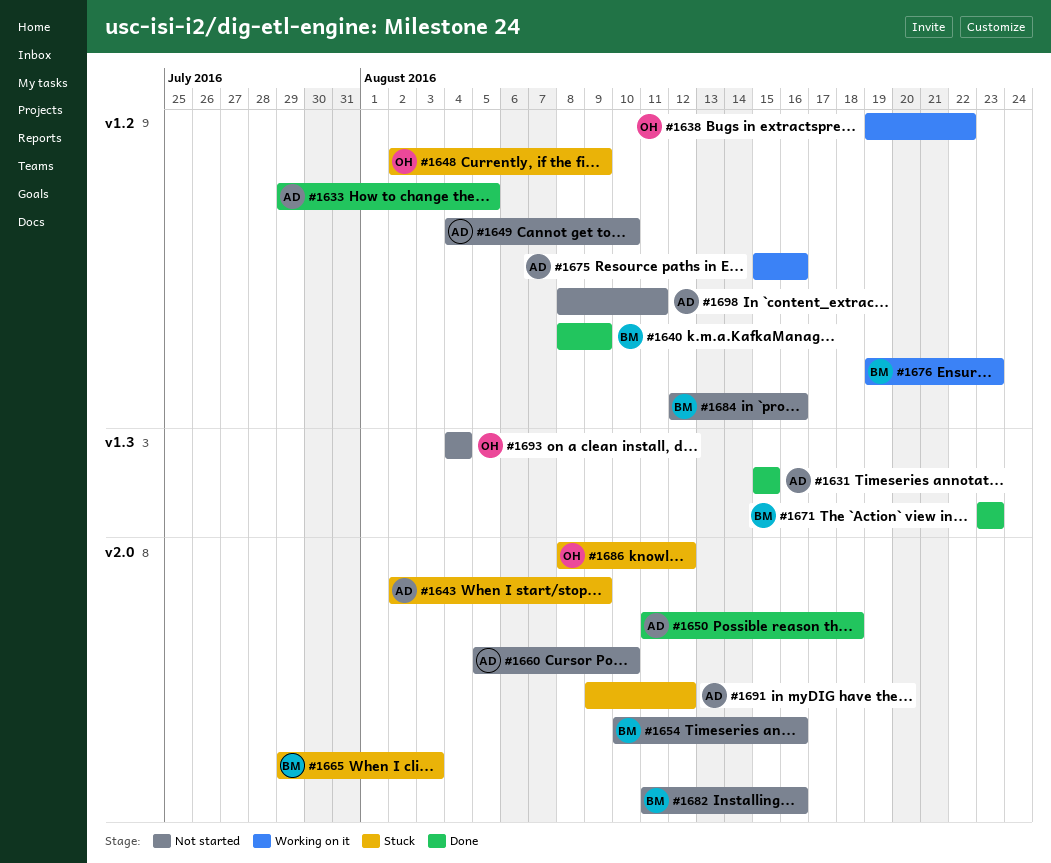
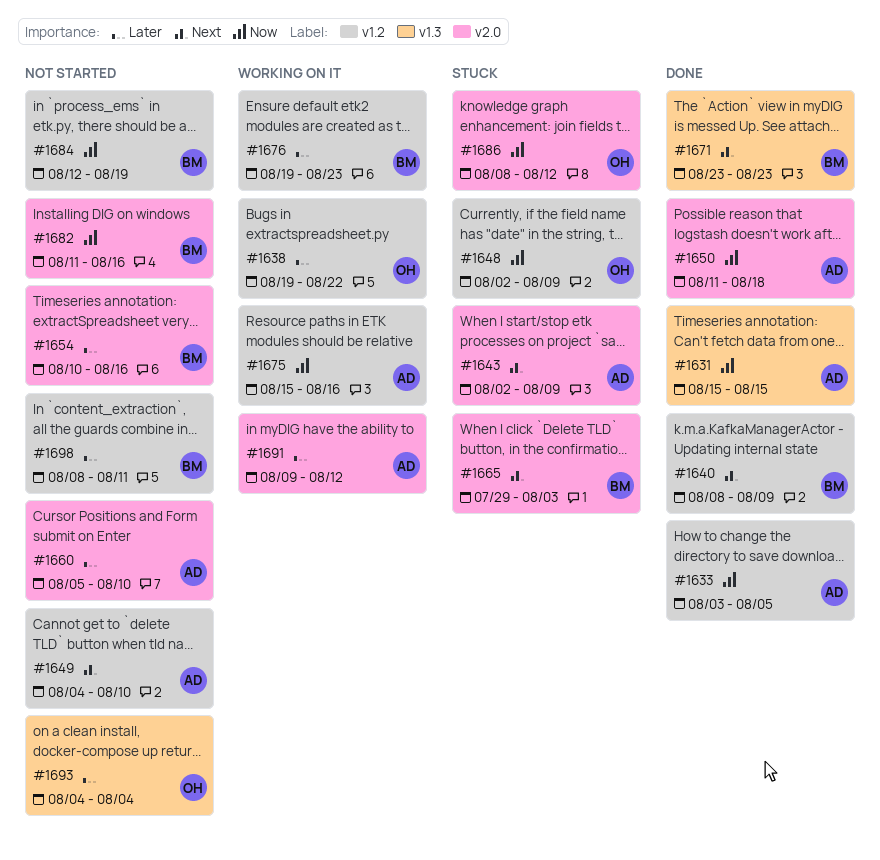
#1633, start: Jul 29 -> Aug 3
#1684, due: Aug 16 -> Aug 19
#1691, status: Stuck -> Working on it
#1698, owner: AD -> BM

